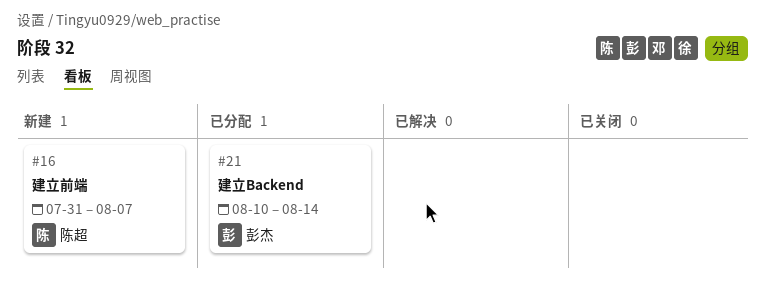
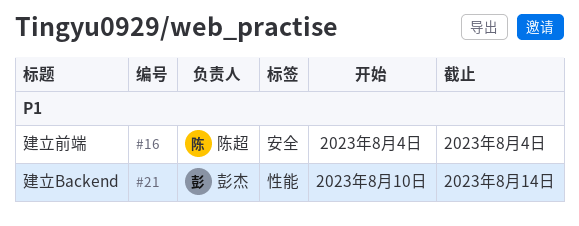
#16, start: Jul 31 -> Aug 4
#16, due: Aug 7 -> Aug 4

